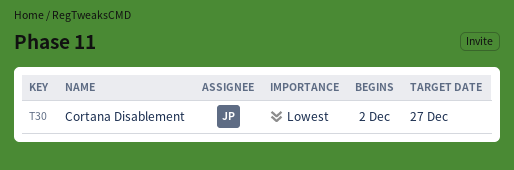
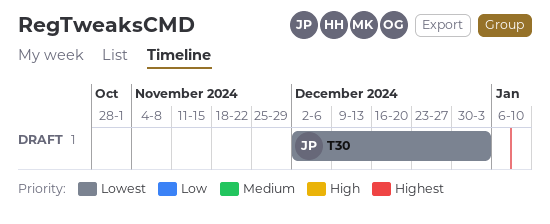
T30, due: Dec 27 -> Jan 3

